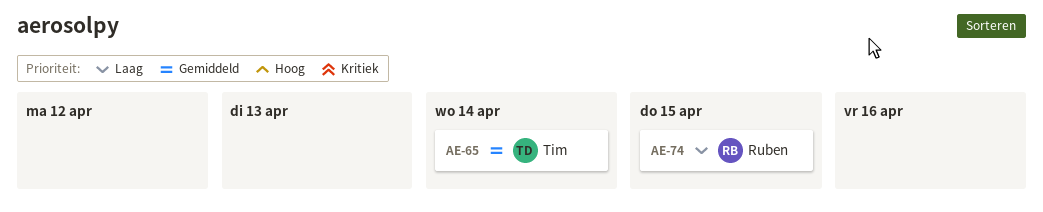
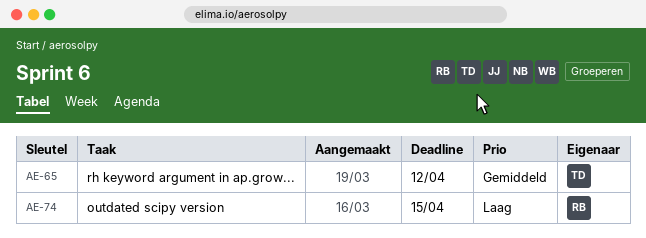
AE-65, due: Apr 14 -> Apr 12

